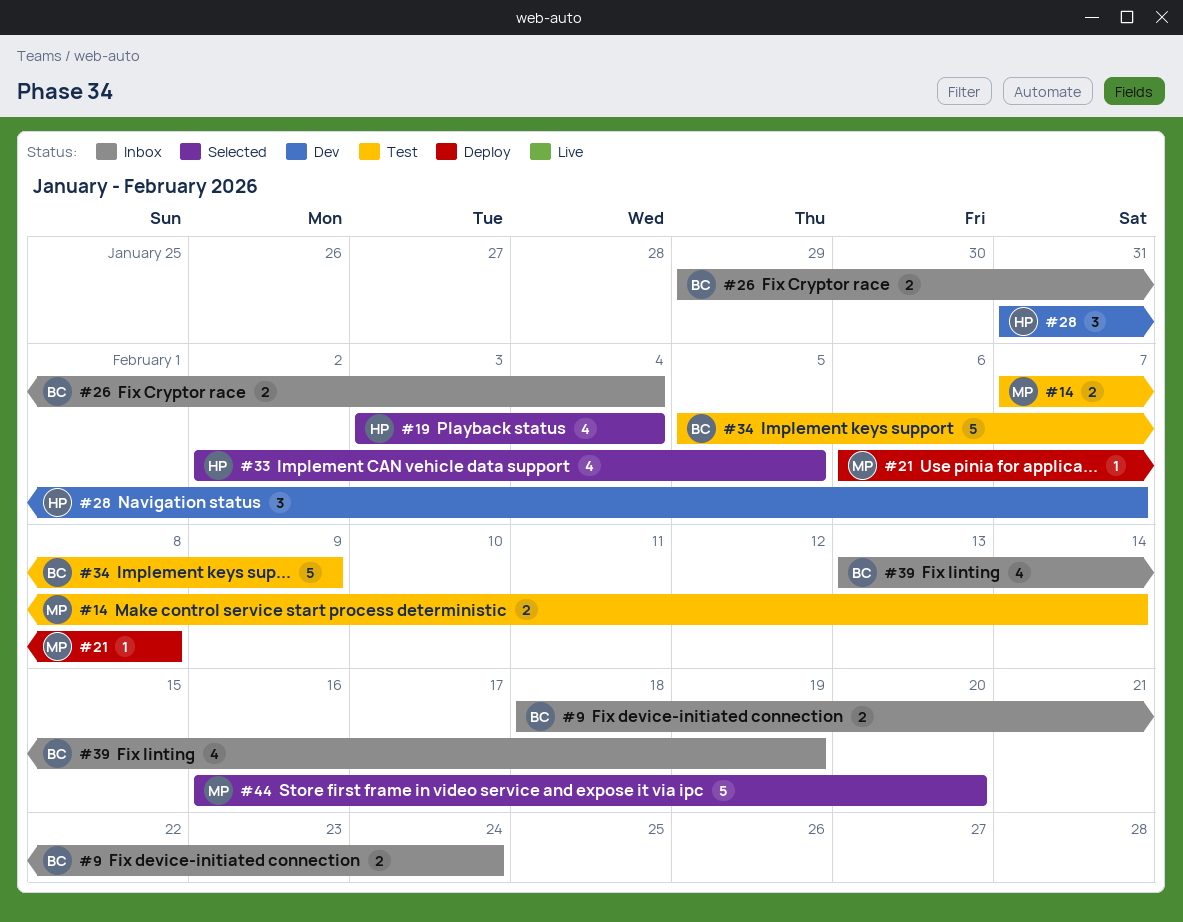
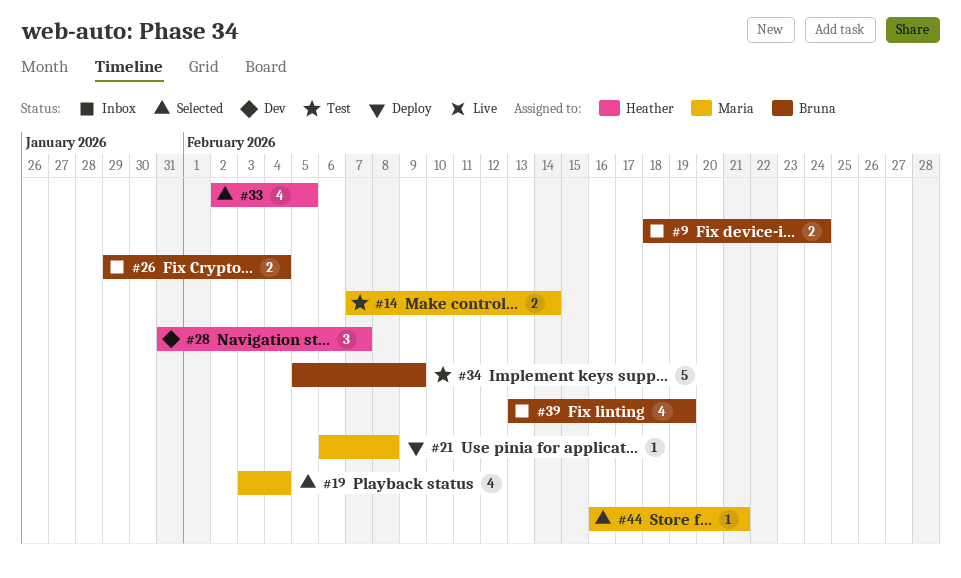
#19, owner: Heather -> Maria
#44, estimate: 5 -> 1
#44, due: Feb 20 -> Feb 21

